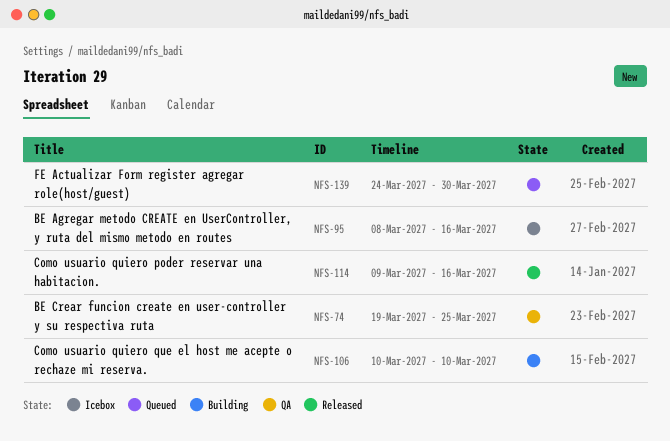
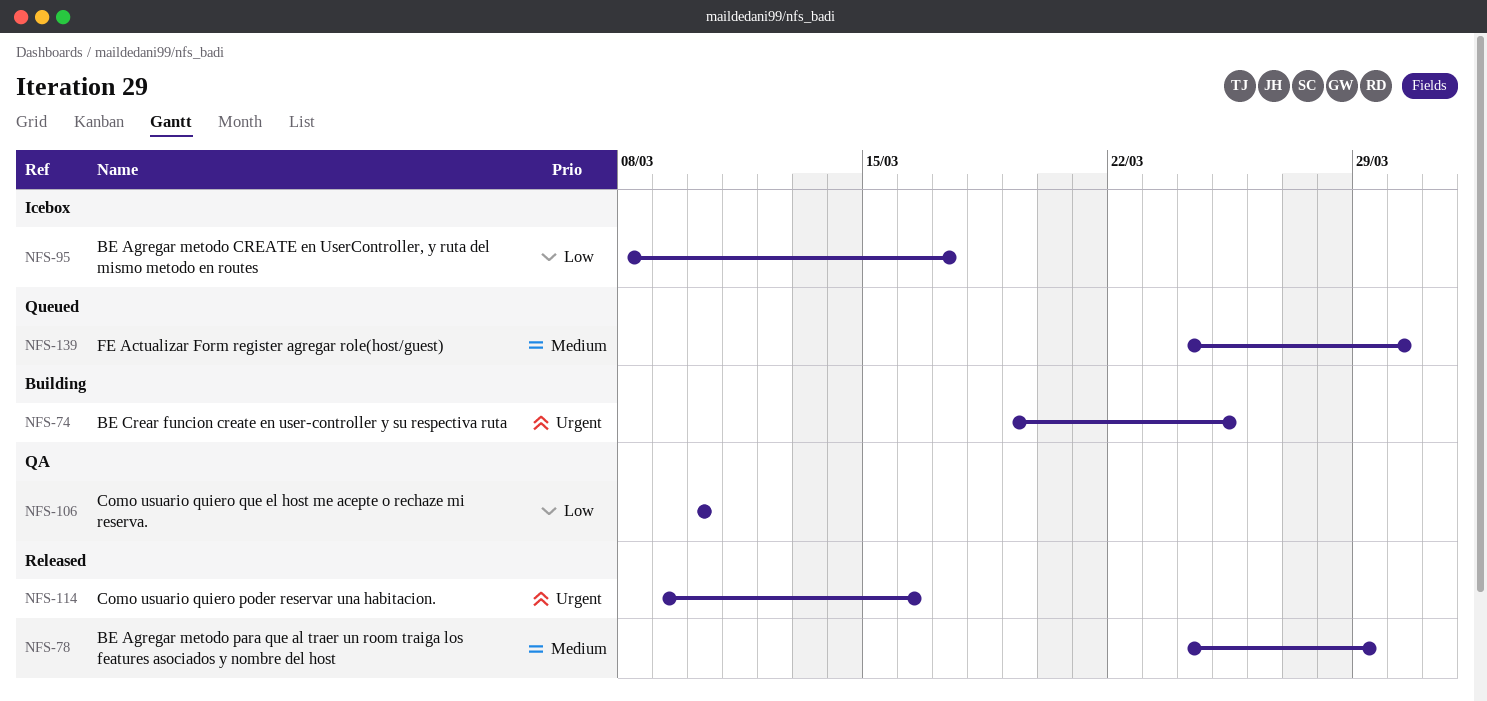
NFS-74, status: QA -> Building
NFS-78: none -> present
NFS-95, due: Mar 16 -> Mar 17
NFS-106, status: Building -> QA

